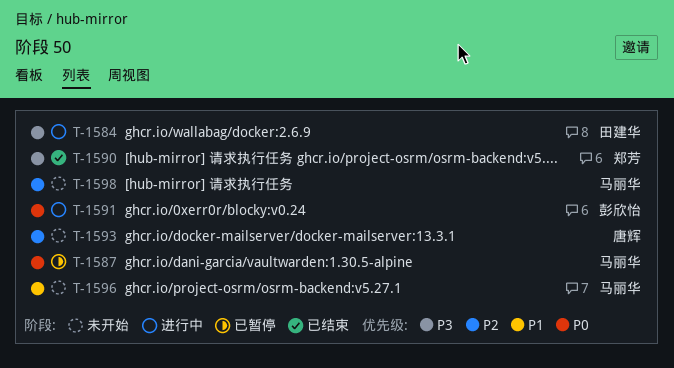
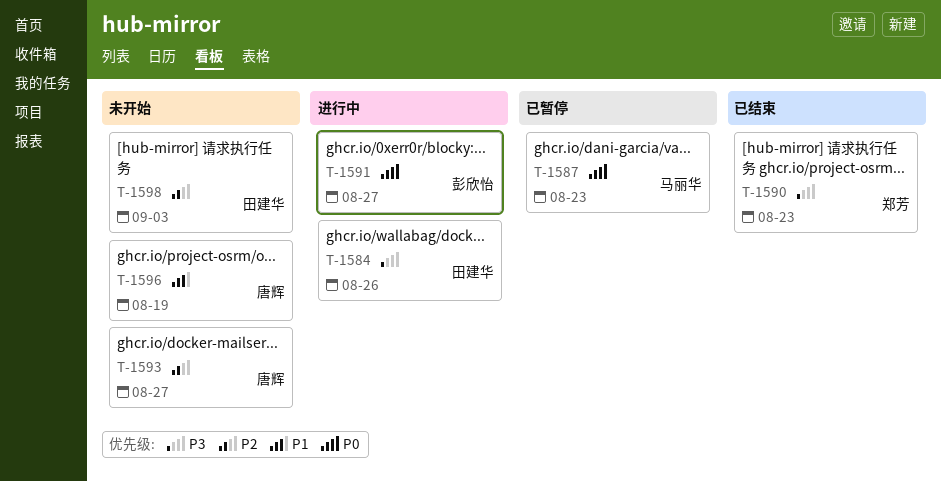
T-1596, owner: 马丽华 -> 唐辉
T-1598, owner: 马丽华 -> 田建华

